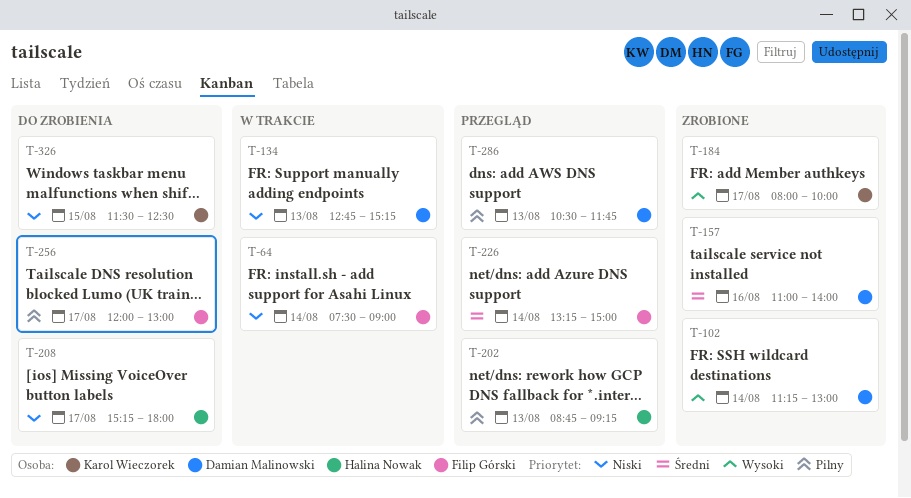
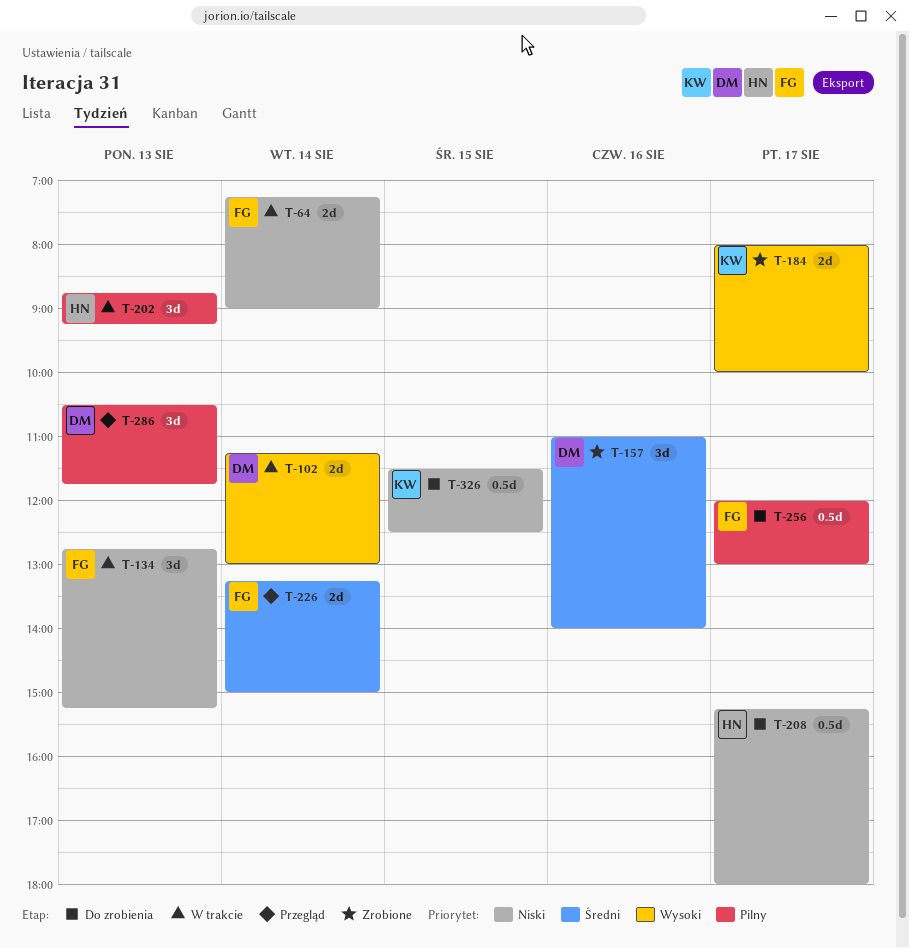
T-64, begins: 07:30 -> 07:15
T-102, status: Zrobione -> W trakcie
T-134, owner: Damian Malinowski -> Filip Górski
T-202, status: Przegląd -> W trakcie

